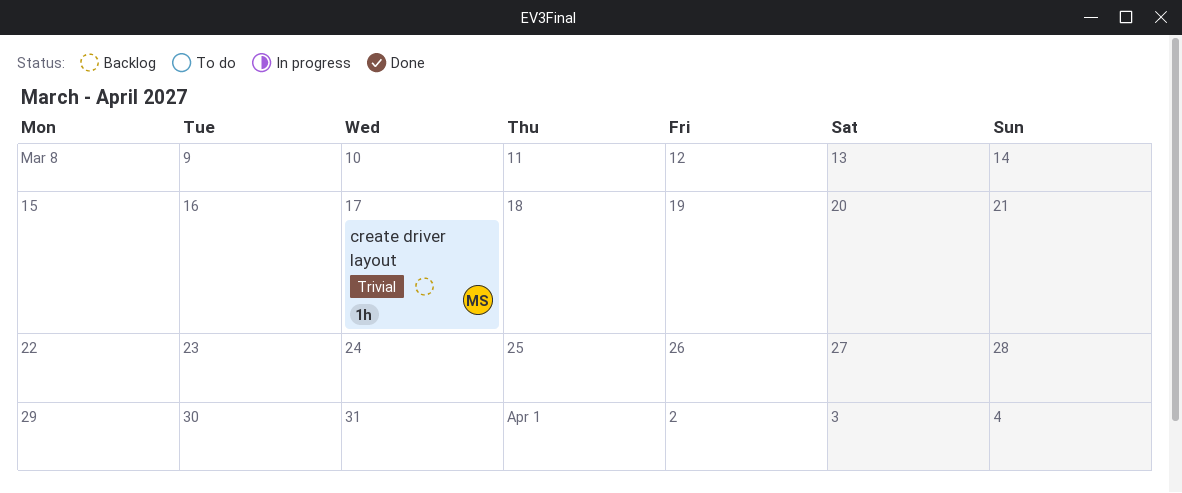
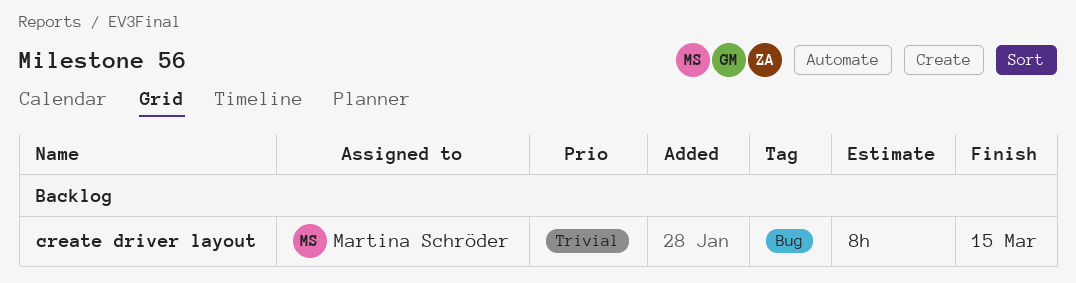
create driver layout, estimate: 1h -> 8h
create driver layout, due: Mar 17 -> Mar 15

